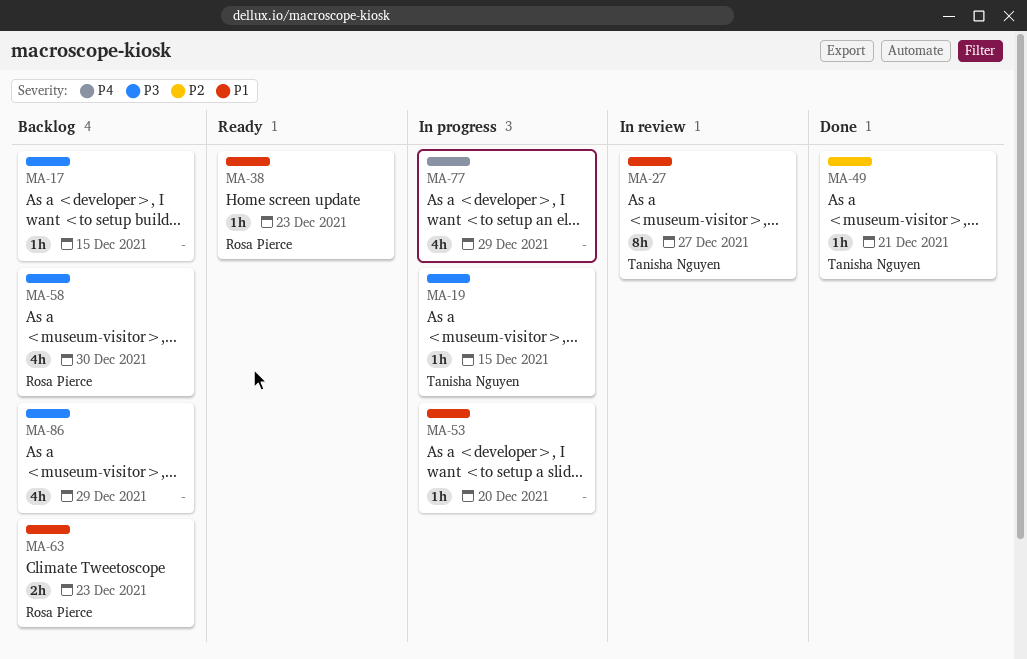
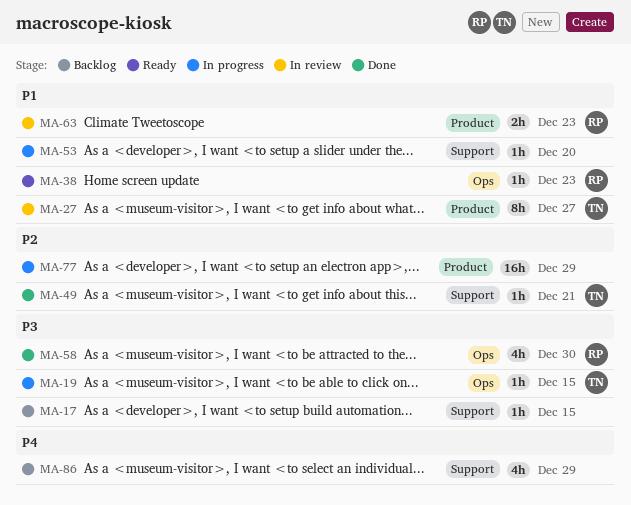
MA-58, status: Backlog -> Done
MA-63, status: Backlog -> In review
MA-77, priority: P4 -> P2
MA-77, estimate: 4h -> 16h
MA-86, priority: P3 -> P4

